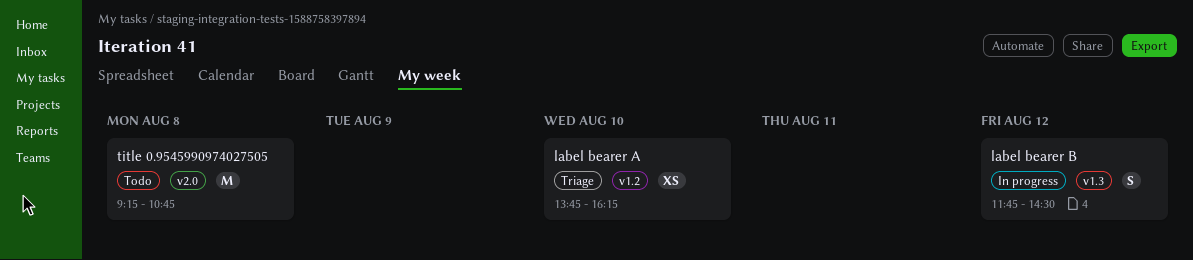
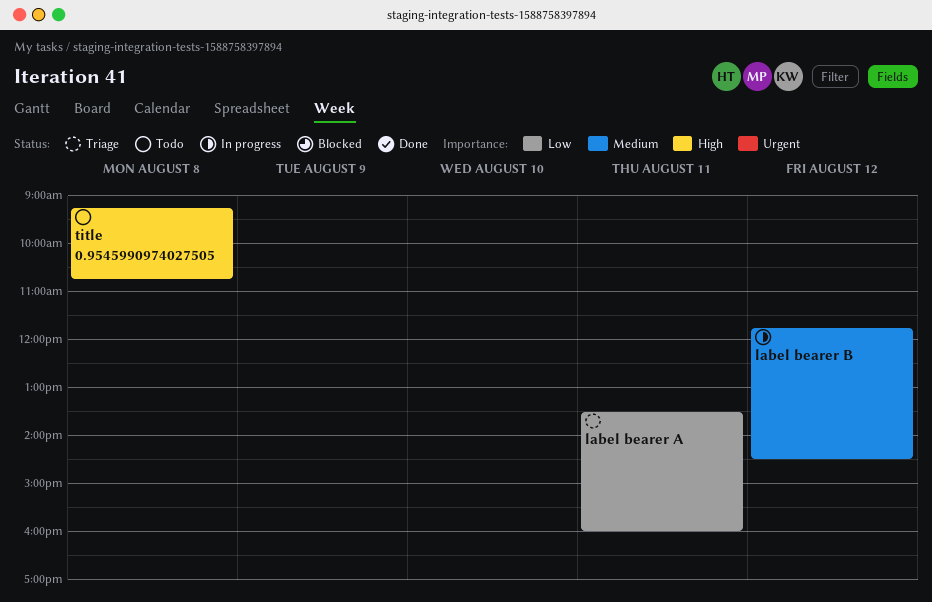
label bearer A, day: Aug 10 -> Aug 11
label bearer A, begins: 13:45 -> 13:30
label bearer A, ends: 16:15 -> 16:00

